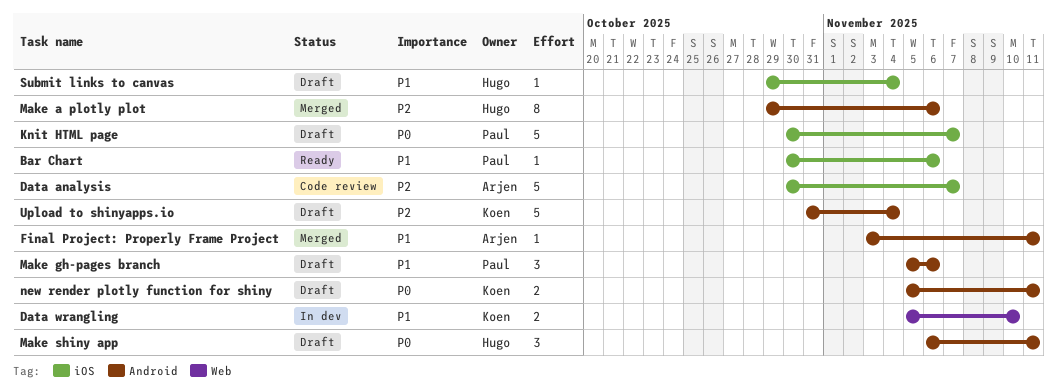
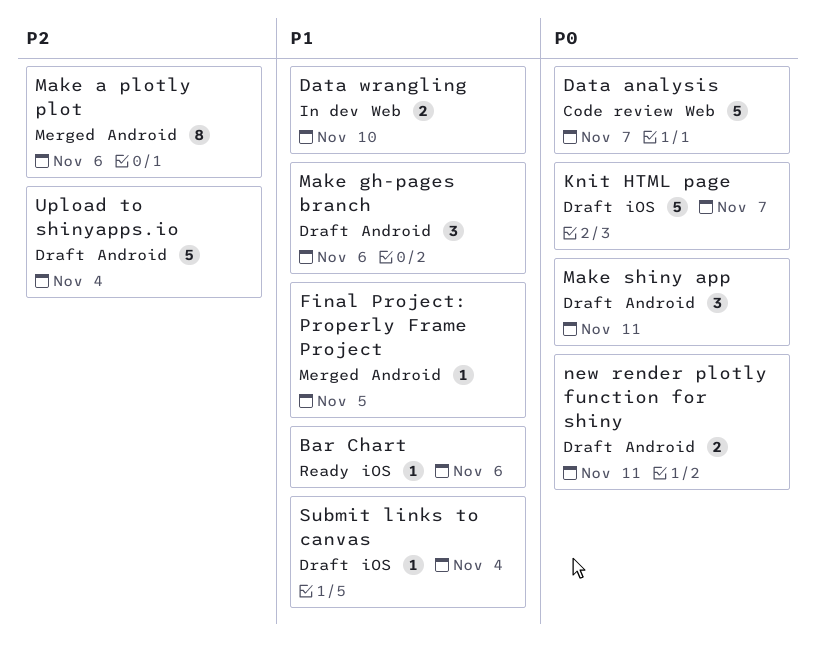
Data analysis, priority: P2 -> P0
Data analysis, label: iOS -> Web
Final Project: Properly Frame Project, due: Nov 11 -> Nov 5

